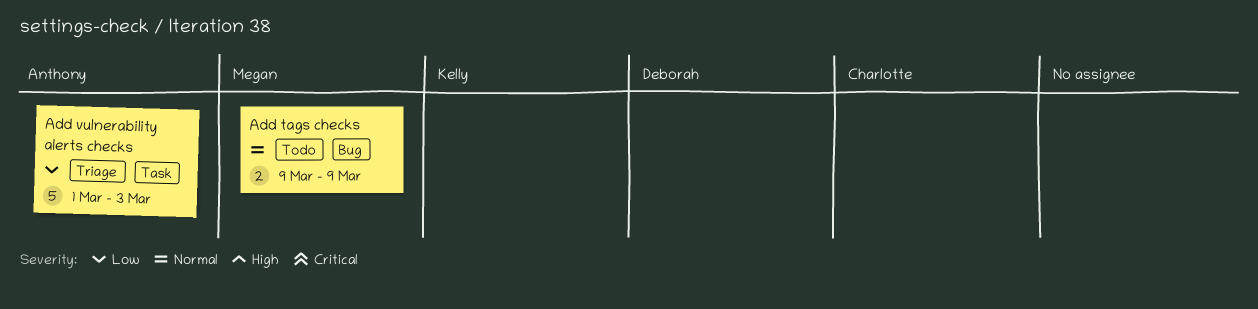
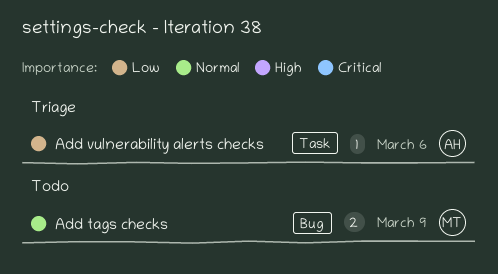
Add vulnerability alerts checks, estimate: 5 -> 1
Add vulnerability alerts checks, due: Mar 3 -> Mar 6

